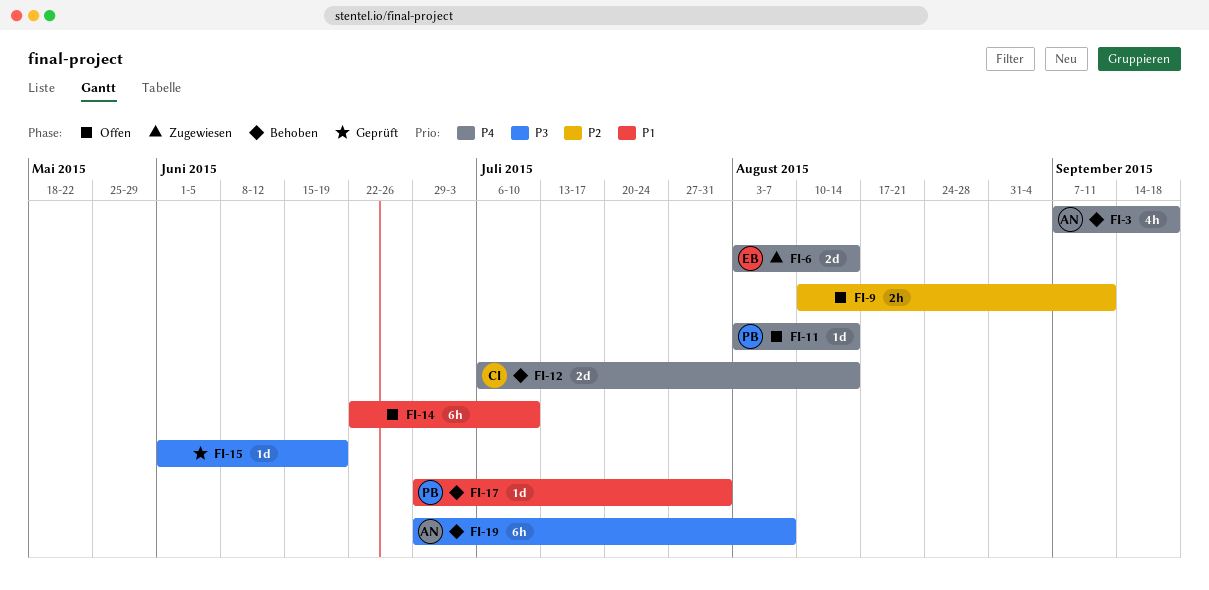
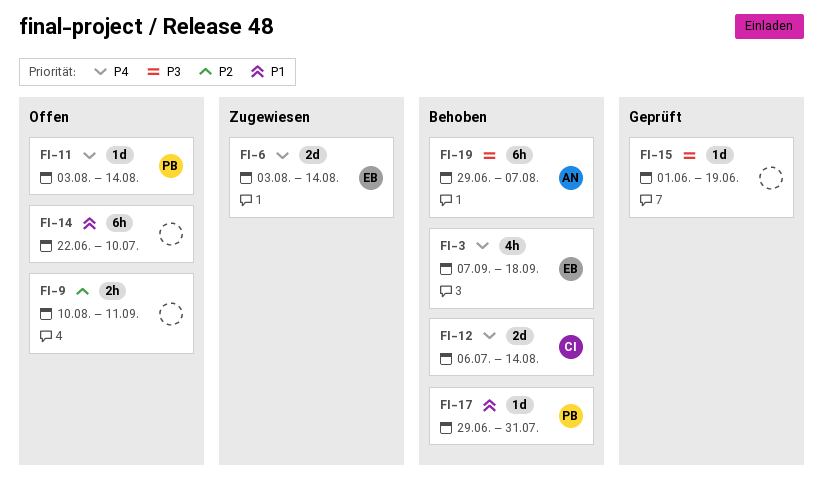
FI-3, owner: AN -> EB

